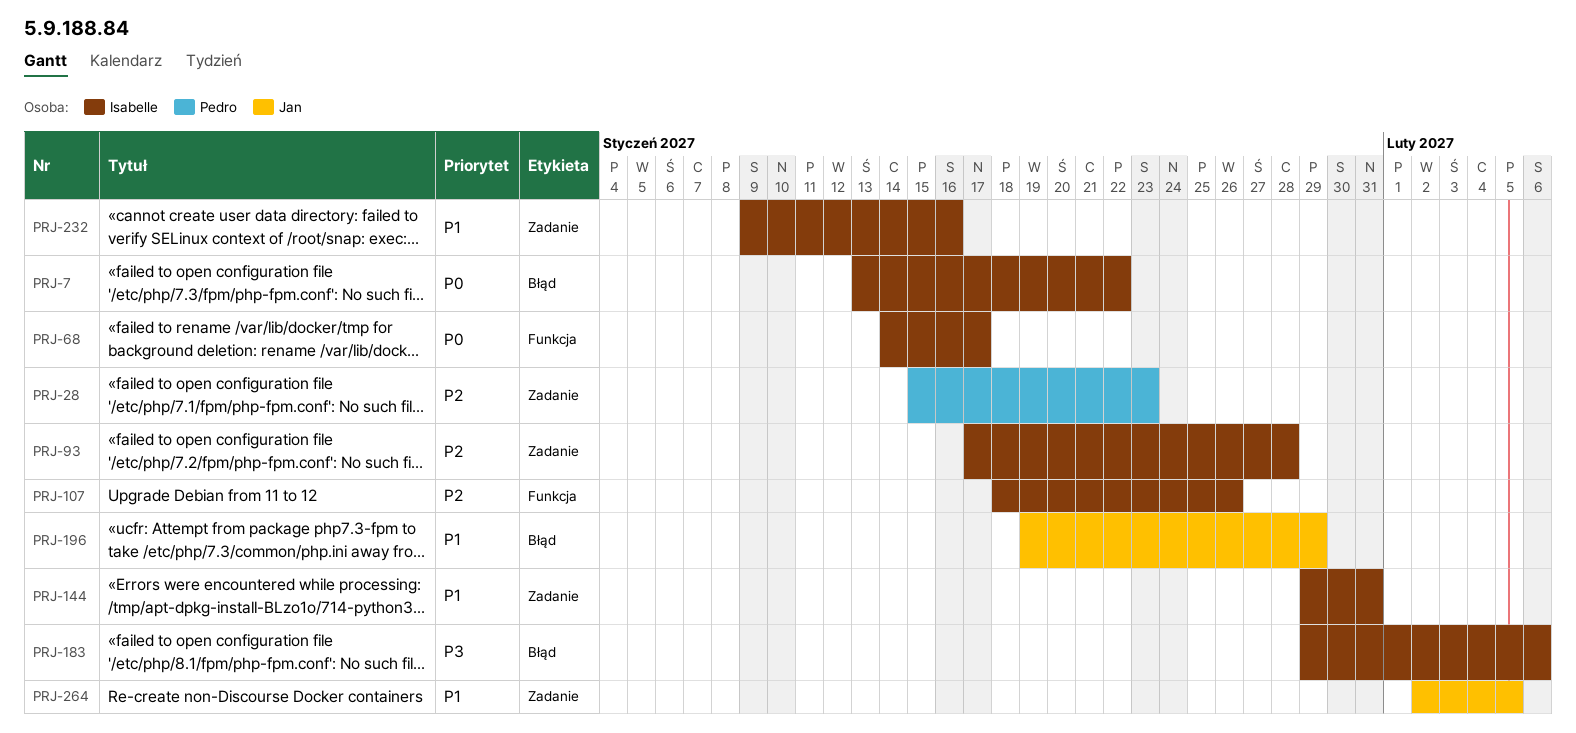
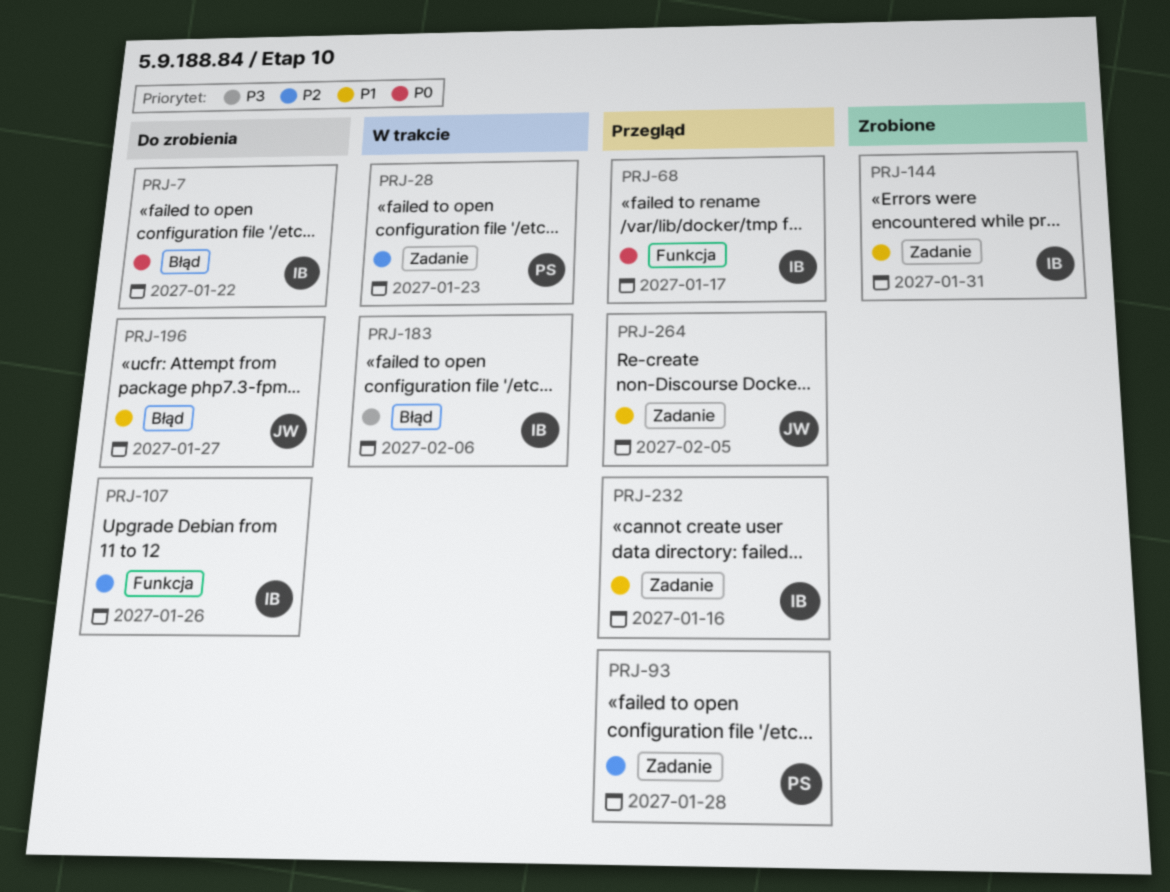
PRJ-93, owner: Isabelle -> Pedro
PRJ-196, due: Jan 29 -> Jan 27

